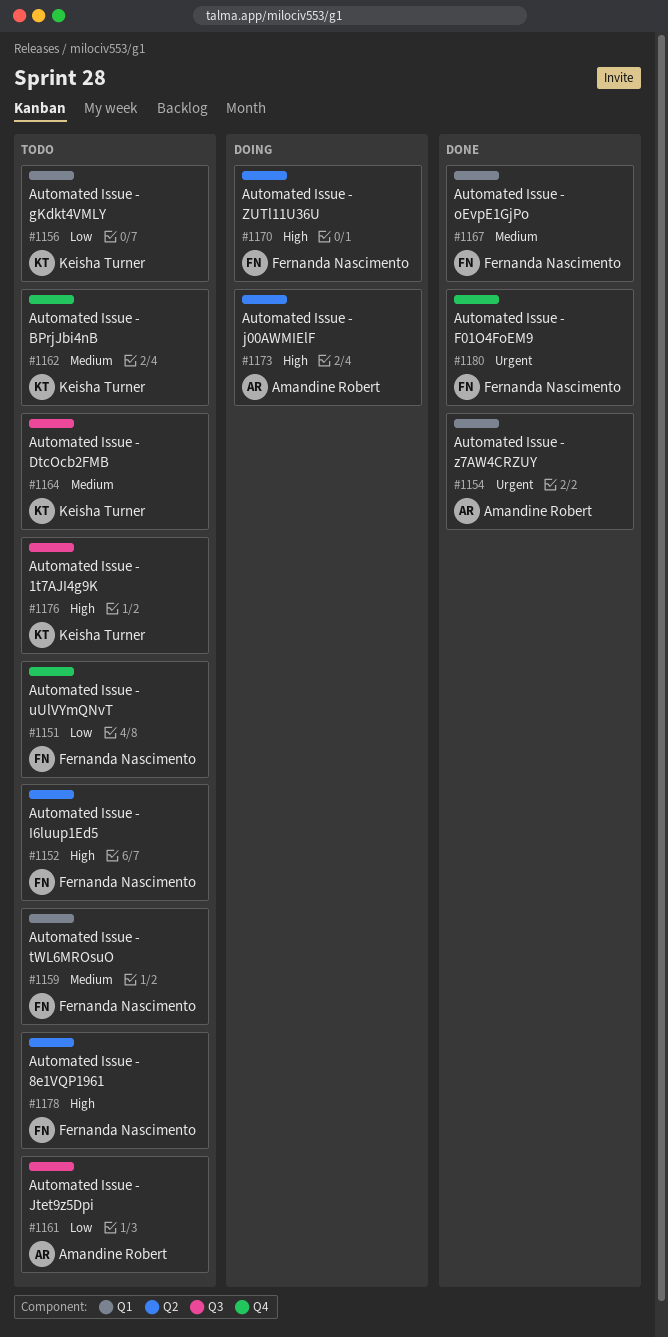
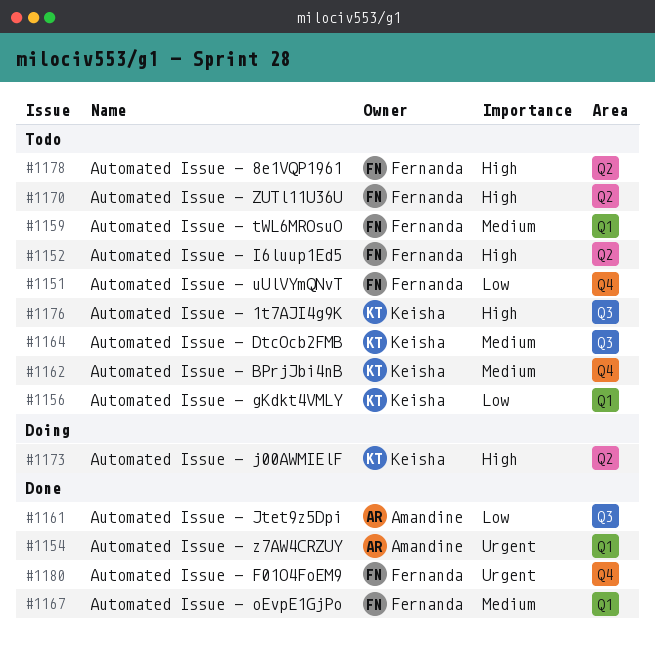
#1161, status: Todo -> Done
#1170, status: Doing -> Todo
#1173, owner: Amandine Robert -> Keisha Turner

